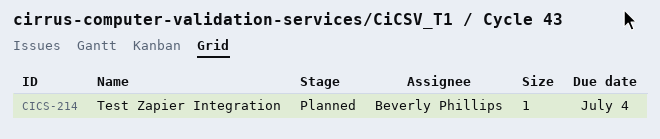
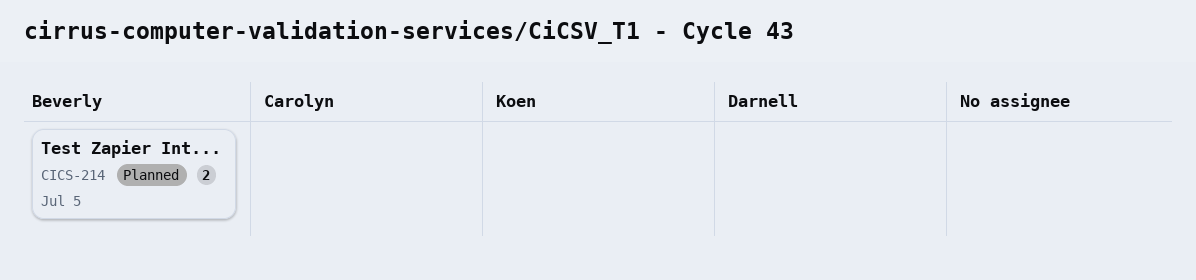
CICS-214, estimate: 1 -> 2
CICS-214, due: Jul 4 -> Jul 5

